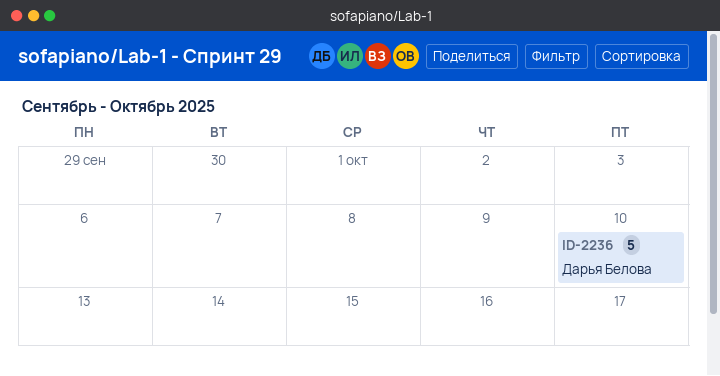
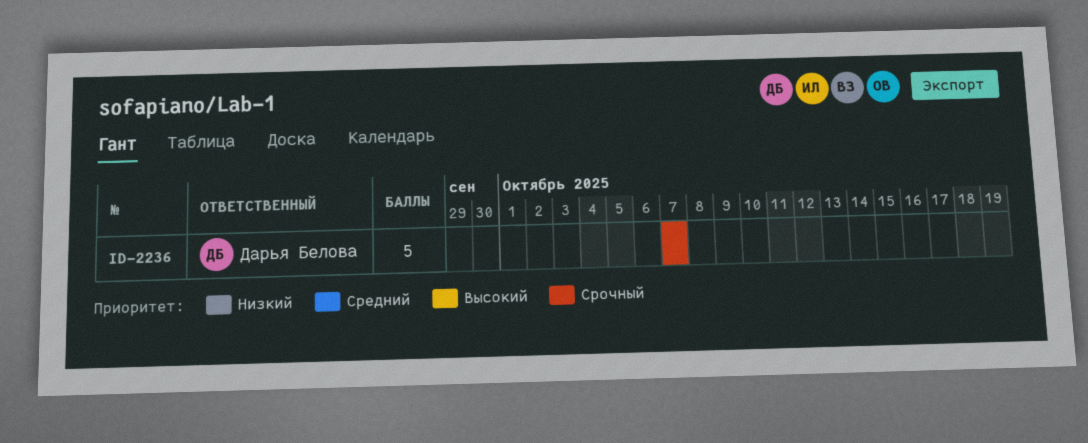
ID-2236, due: Oct 10 -> Oct 7

